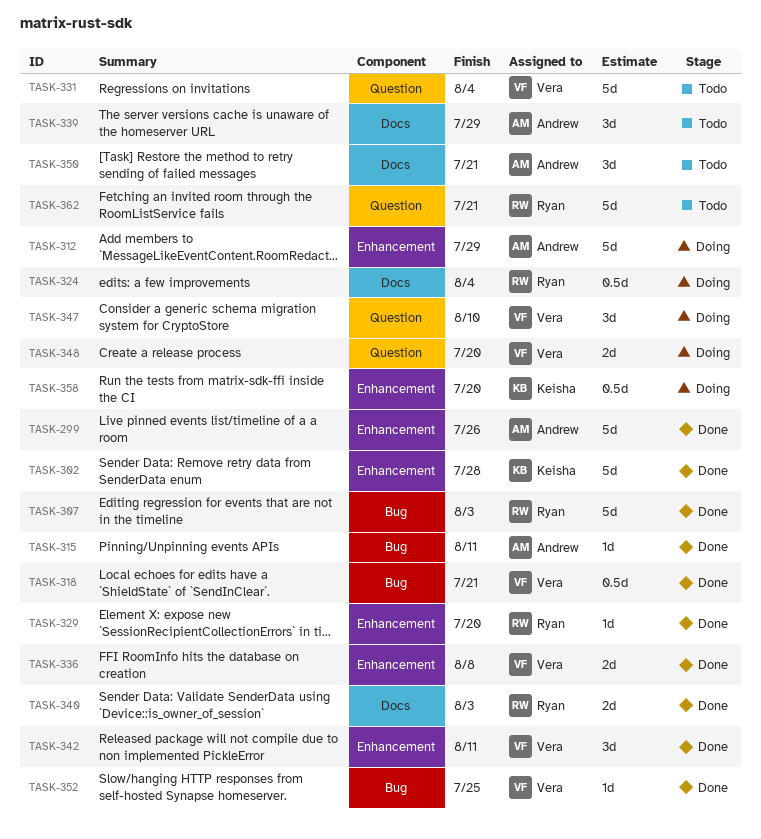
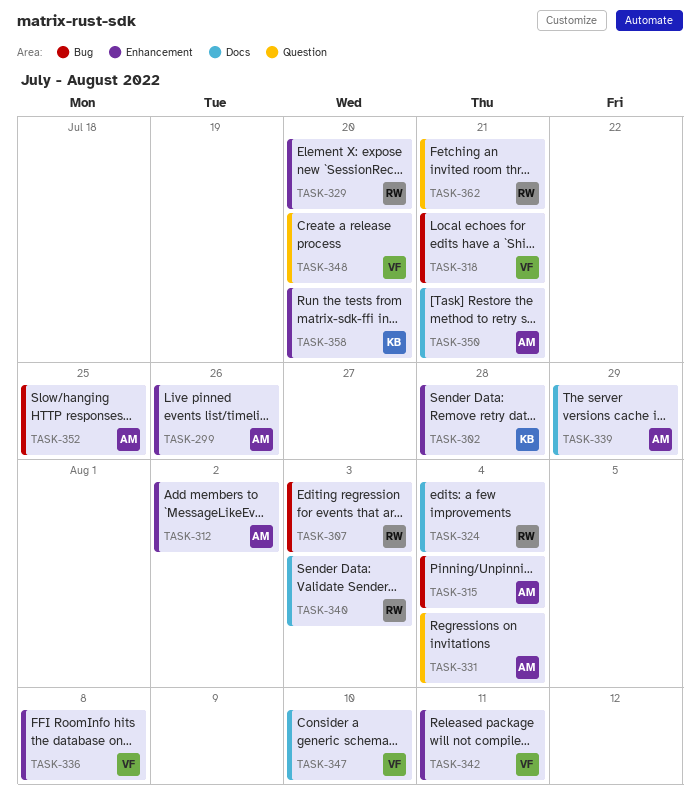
TASK-312, due: Jul 29 -> Aug 2
TASK-315, due: Aug 11 -> Aug 4
TASK-331, owner: Vera -> Andrew
TASK-347, label: Question -> Docs
TASK-352, owner: Vera -> Andrew

